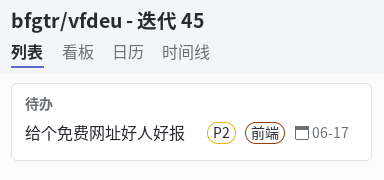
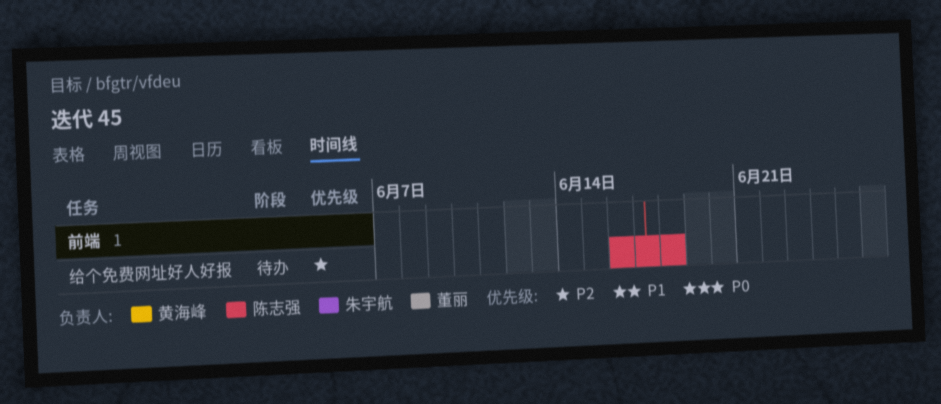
给个免费网址好人好报, due: Jun 17 -> Jun 18

